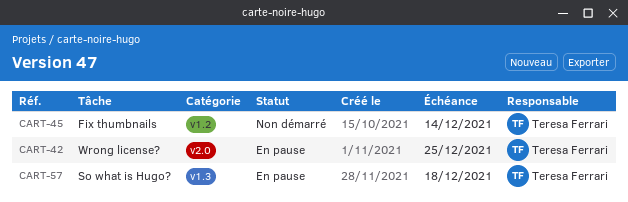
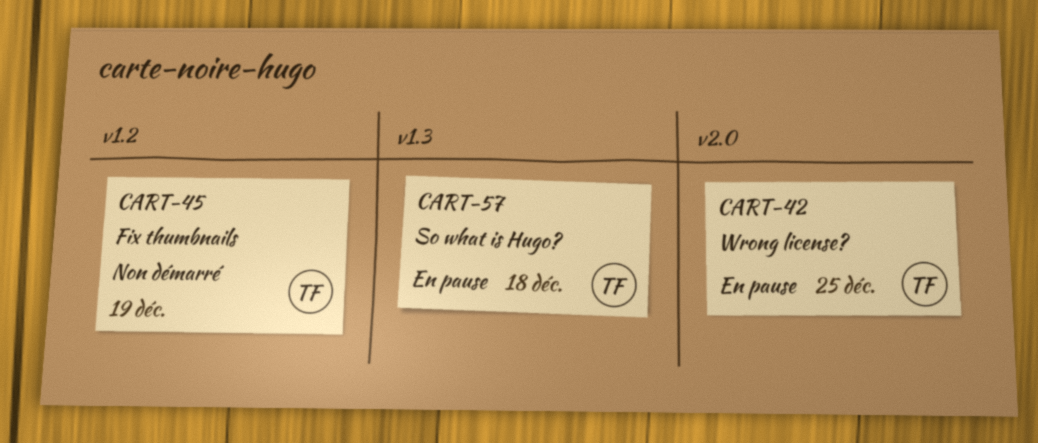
CART-45, due: Dec 14 -> Dec 19

